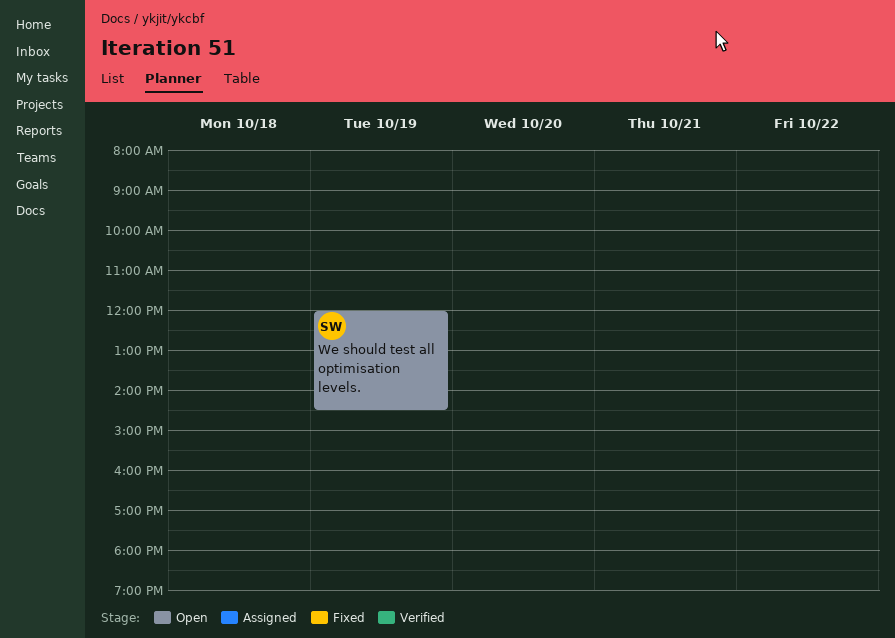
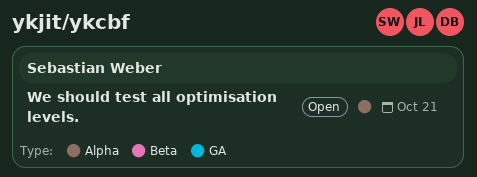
We should test all optimisation levels., day: Oct 19 -> Oct 21

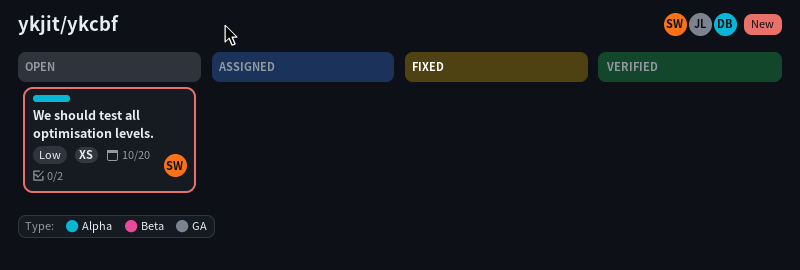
We should test all optimisation levels., day: Oct 21 -> Oct 20

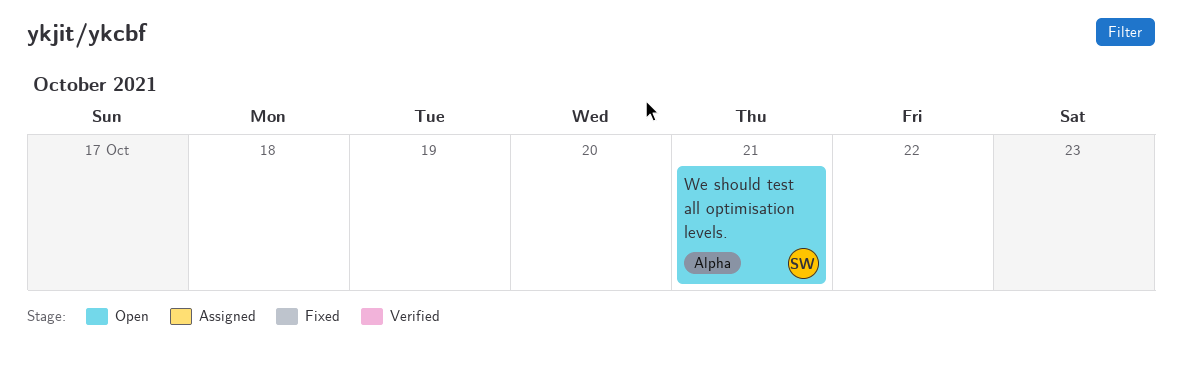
We should test all optimisation levels., day: Oct 20 -> Oct 21

